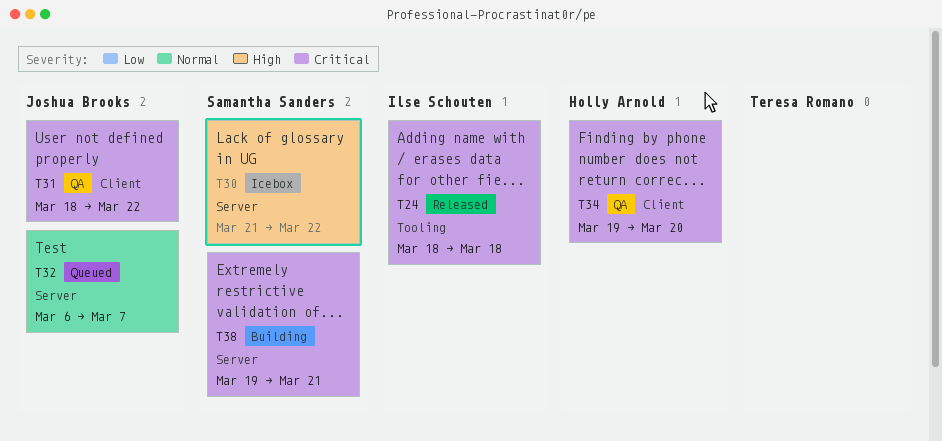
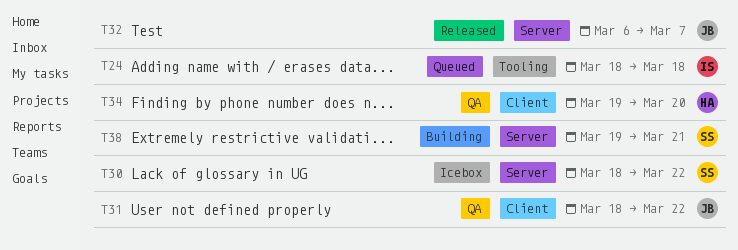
T24, status: Released -> Queued
T30, start: Mar 21 -> Mar 18
T32, status: Queued -> Released

